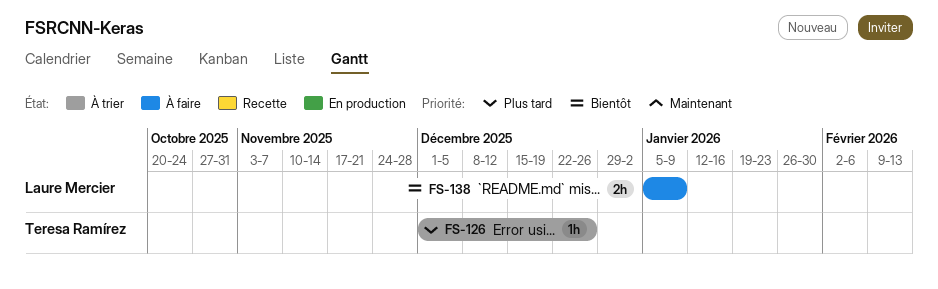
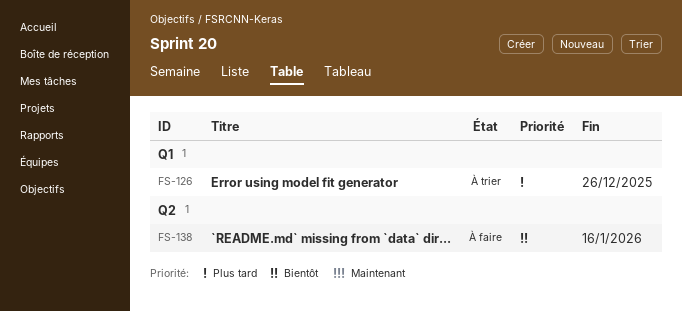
FS-138, due: Jan 9 -> Jan 16

